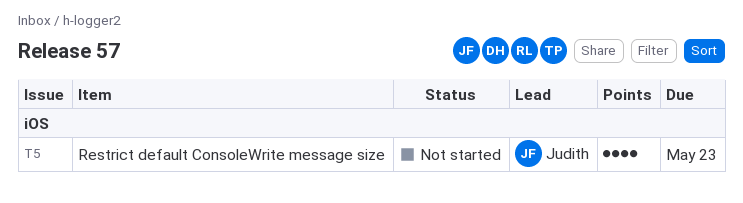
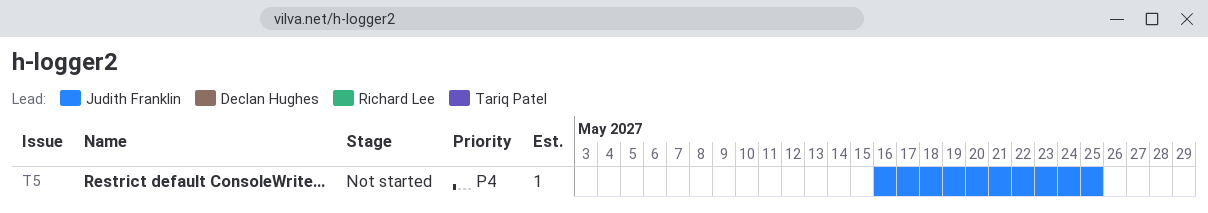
T5, estimate: 4 -> 1
T5, due: May 23 -> May 25

